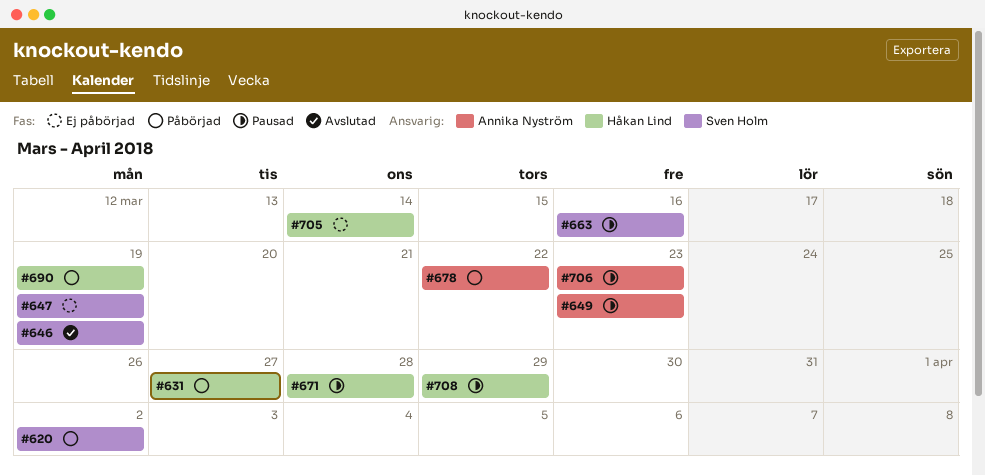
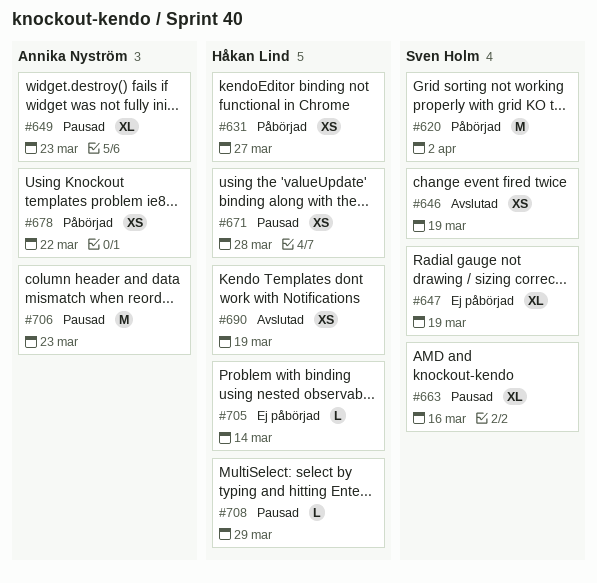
#690, status: Påbörjad -> Avslutad

